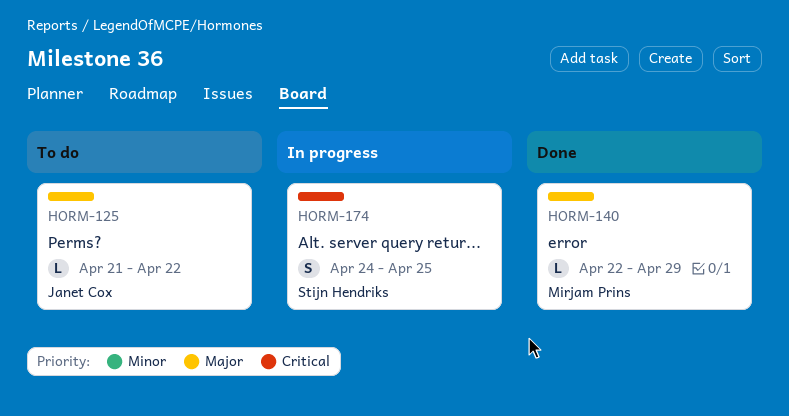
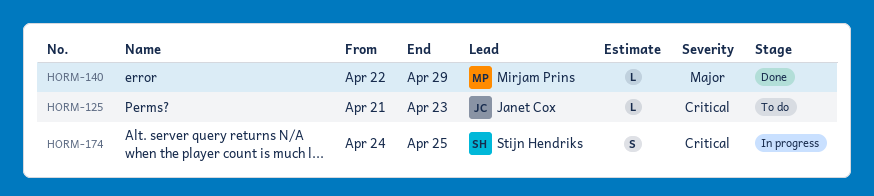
HORM-125, priority: Major -> Critical
HORM-125, due: Apr 22 -> Apr 23

